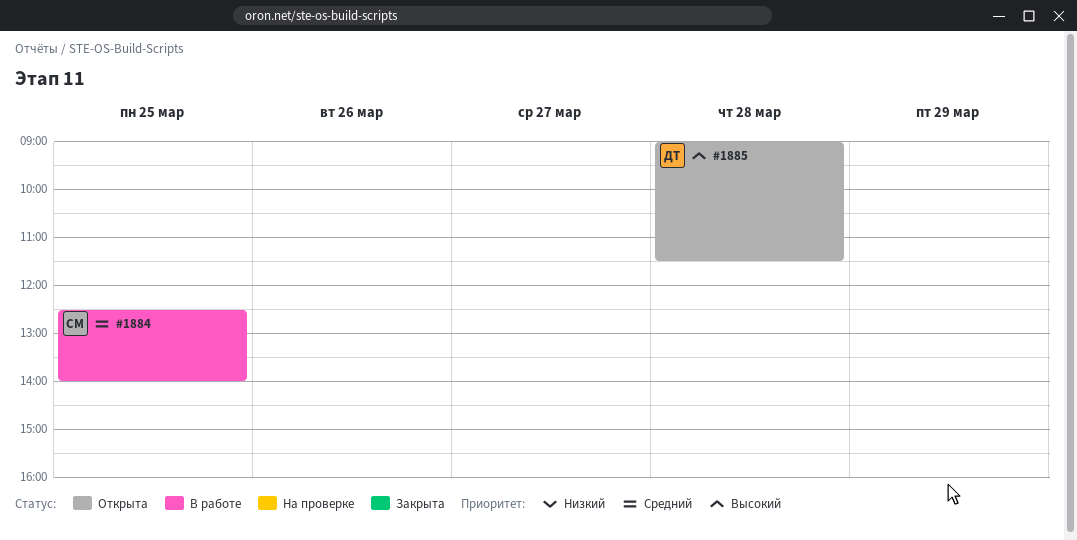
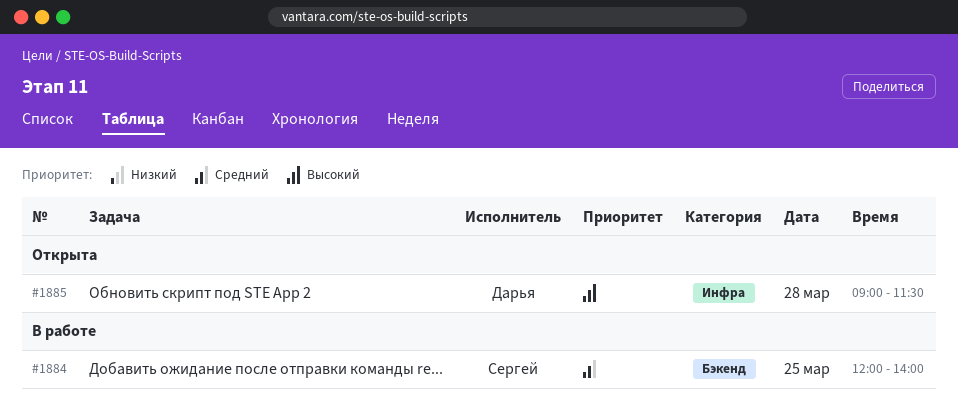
#1884, begins: 12:30 -> 12:00

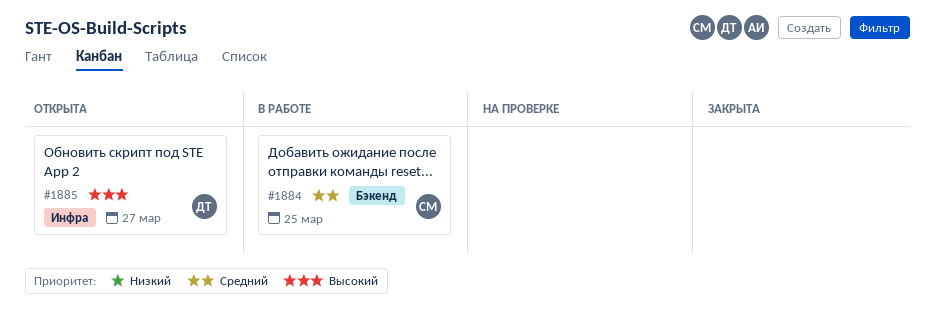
#1885, day: Mar 28 -> Mar 27

